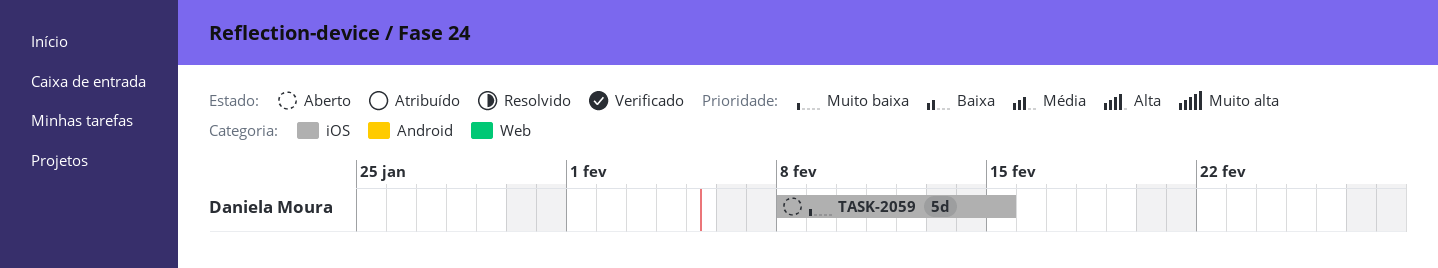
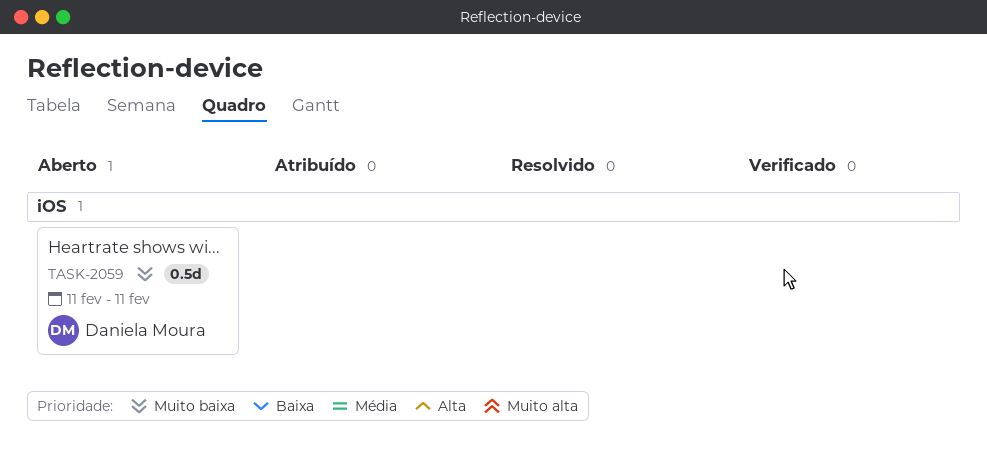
TASK-2059, estimate: 5d -> 0.5d
TASK-2059, start: Feb 8 -> Feb 11
TASK-2059, due: Feb 15 -> Feb 11

